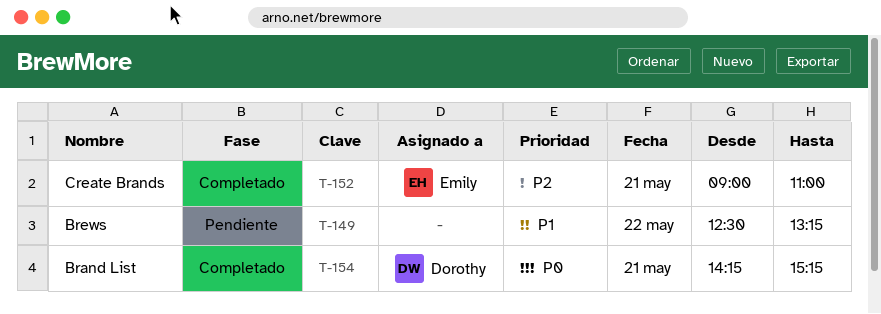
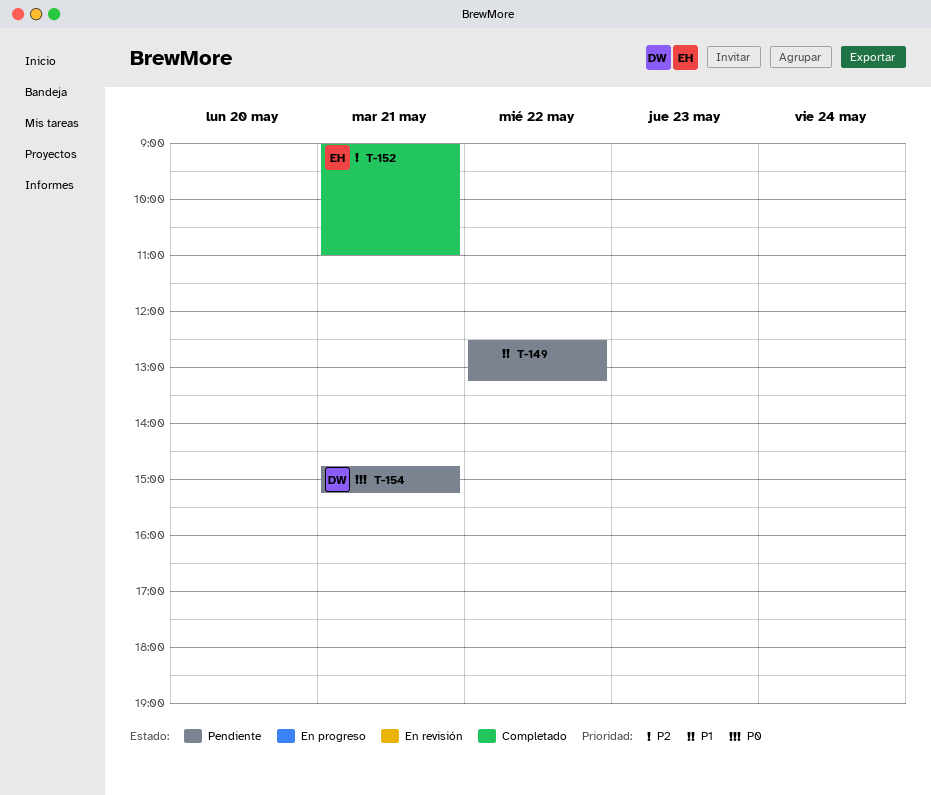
T-154, status: Completado -> Pendiente
T-154, begins: 14:15 -> 14:45

